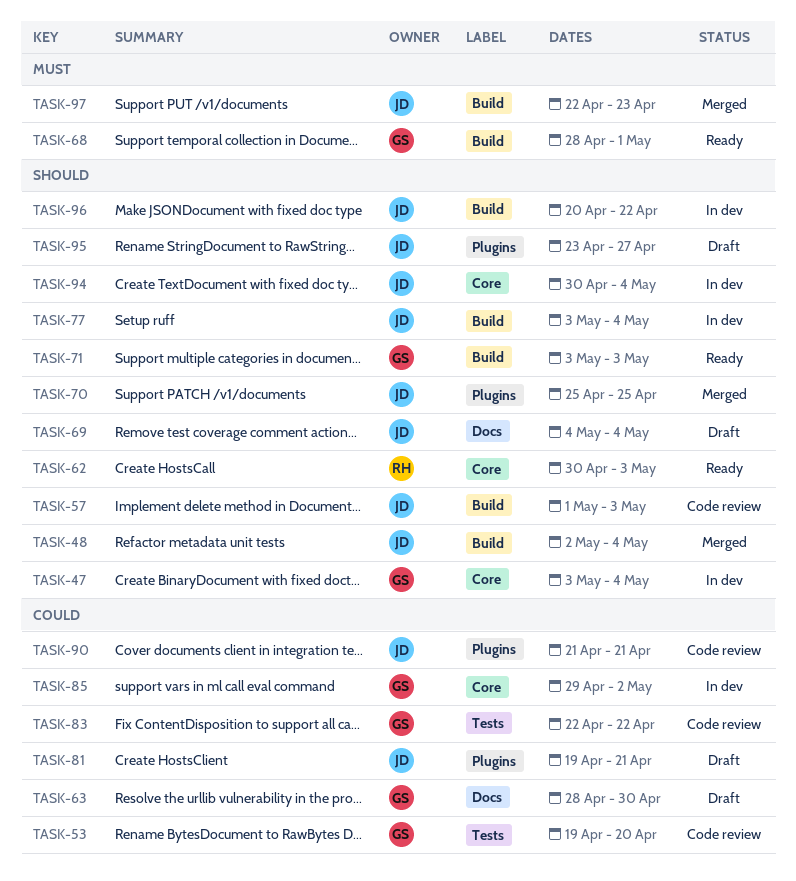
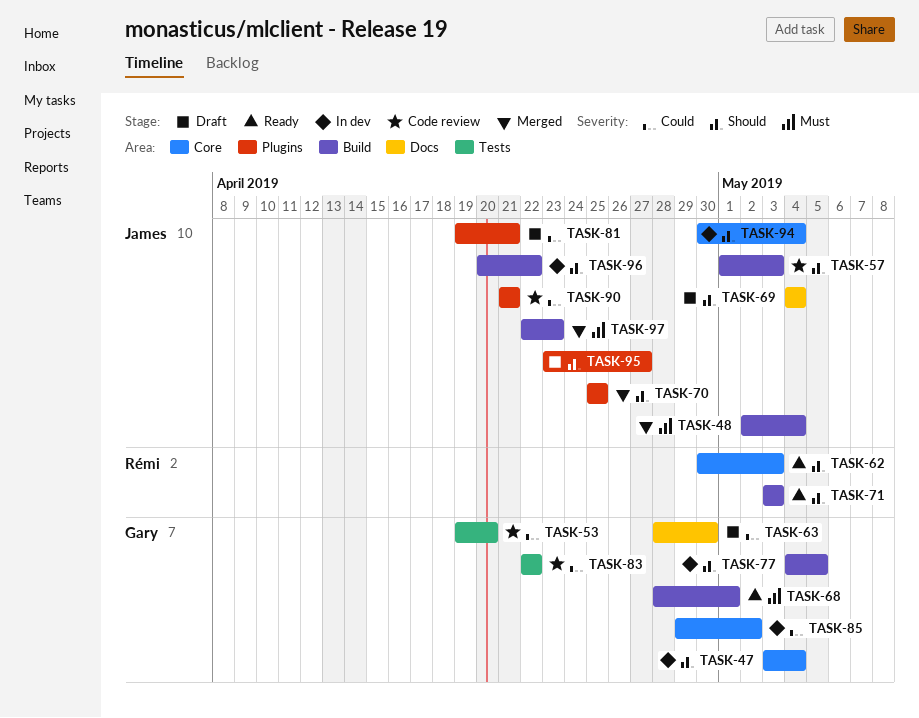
TASK-48, priority: Should -> Must
TASK-71, owner: Gary -> Rémi
TASK-77, owner: James -> Gary
TASK-77, start: May 3 -> May 4
TASK-77, due: May 4 -> May 5

